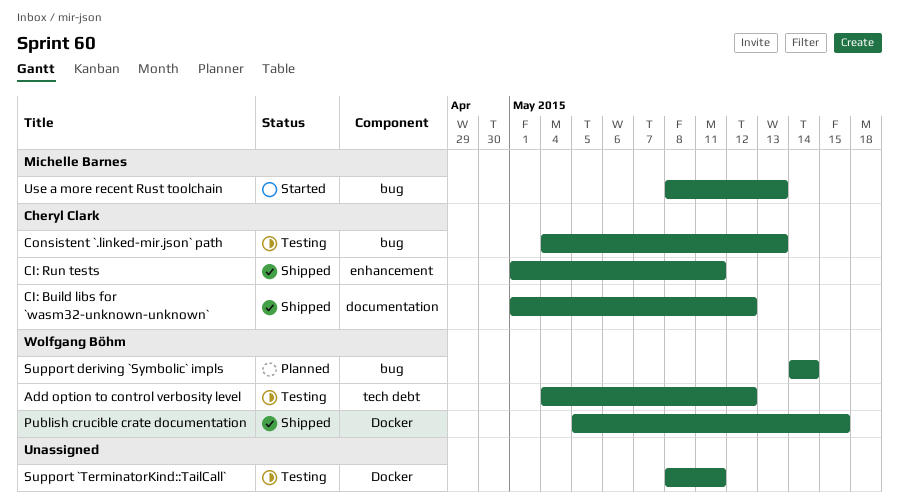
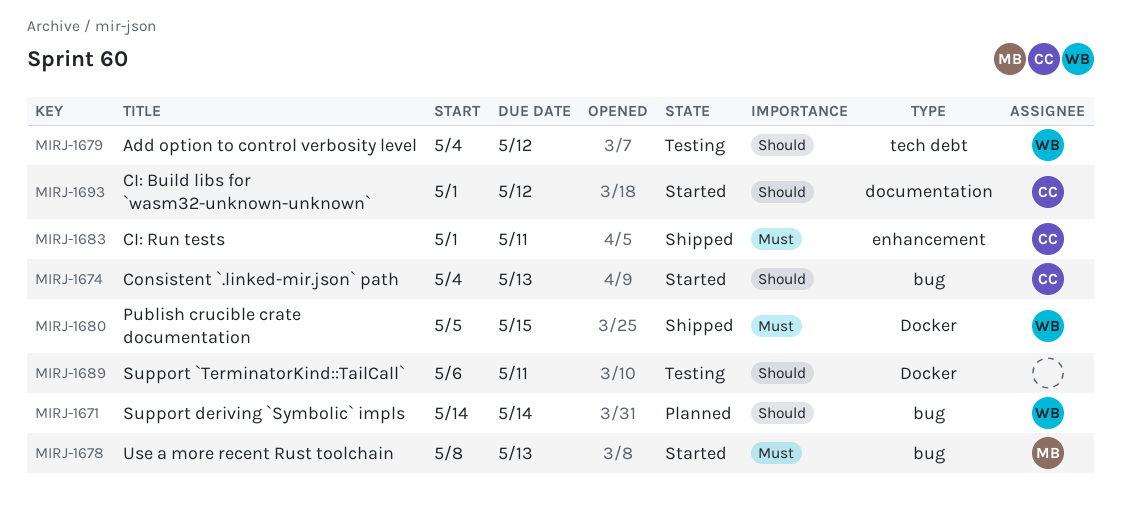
CI: Build libs for `wasm32-unknown-unknown`, status: Shipped -> Started
Consistent `.linked-mir.json` path, status: Testing -> Started
Support `TerminatorKind::TailCall`, start: May 8 -> May 6

